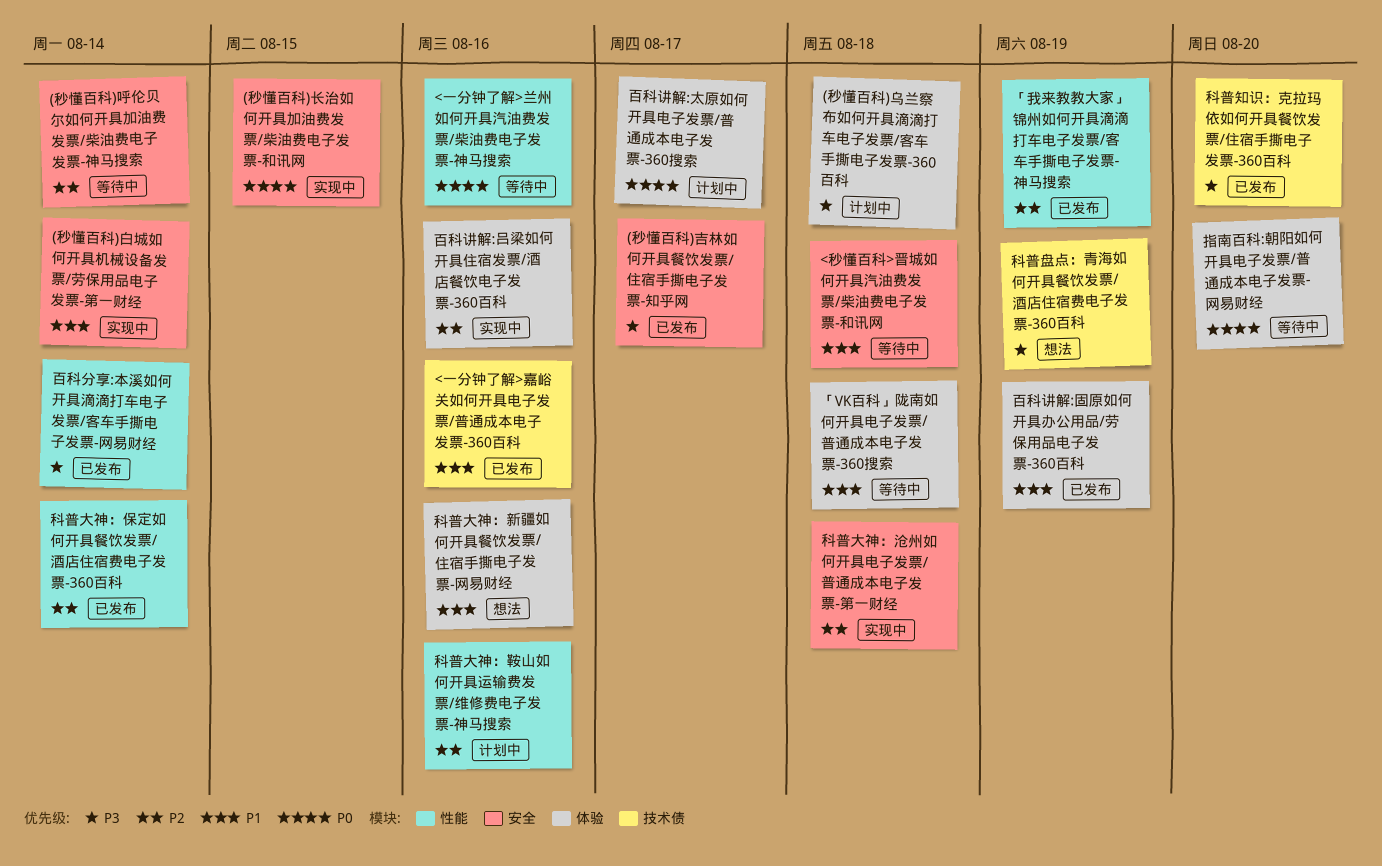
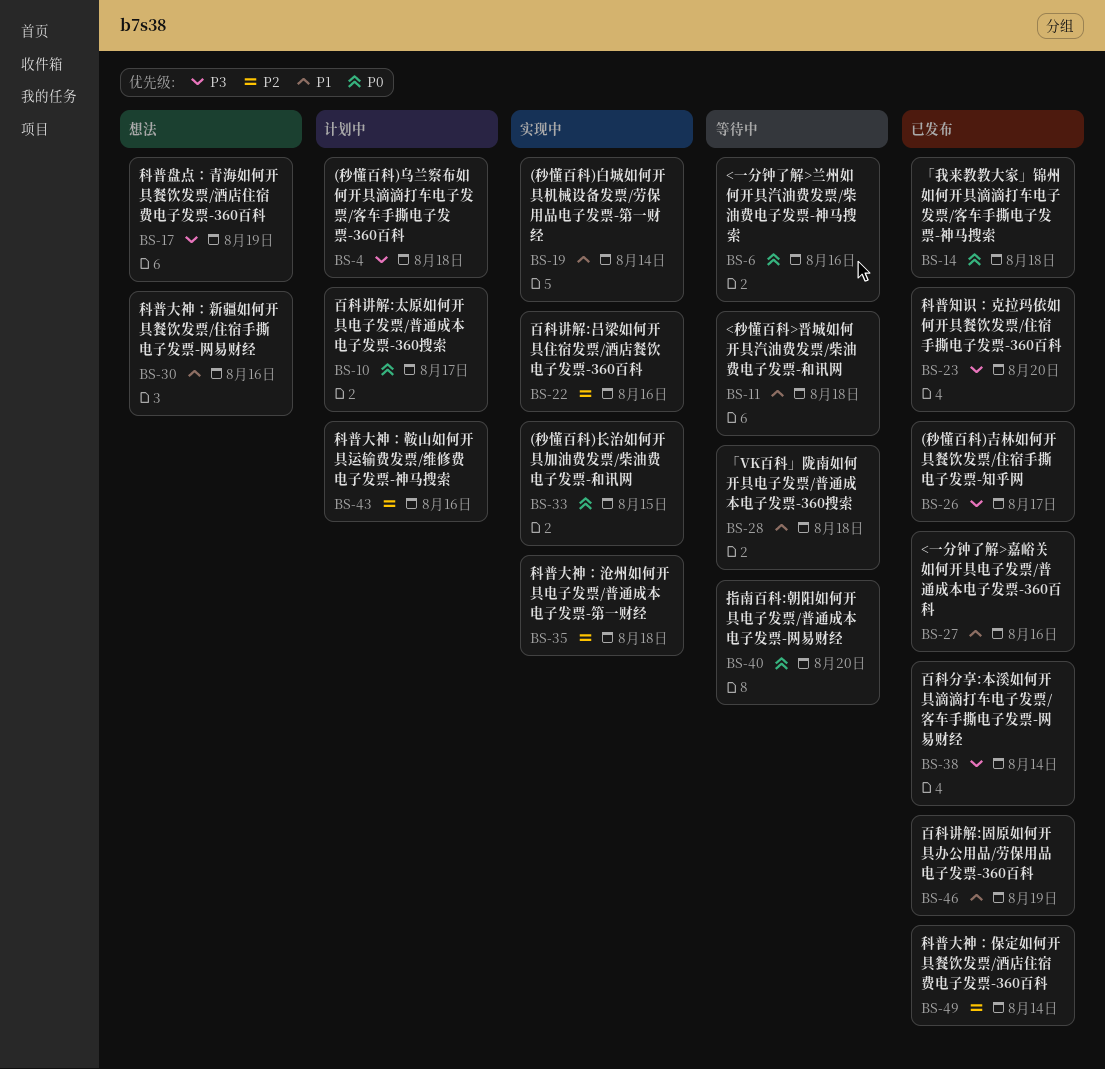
(秒懂百科)呼伦贝尔如何开具加油费发票/柴油费电子发票-神马搜索: present -> none
「我来教教大家」锦州如何开具滴滴打车电子发票/客车手撕电子发票-神马搜索, priority: P2 -> P0
「我来教教大家」锦州如何开具滴滴打车电子发票/客车手撕电子发票-神马搜索, due: Aug 19 -> Aug 18

